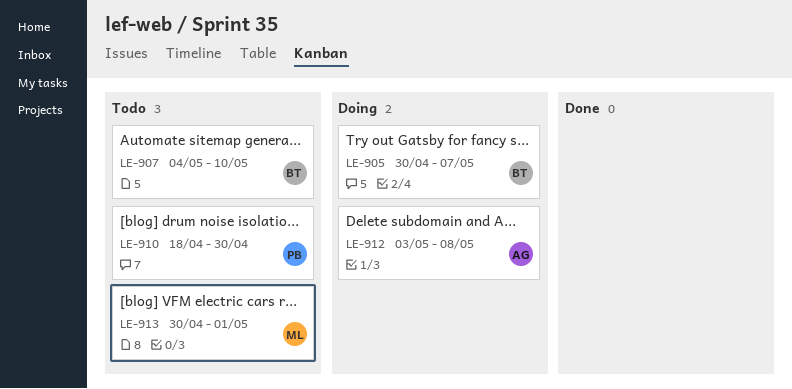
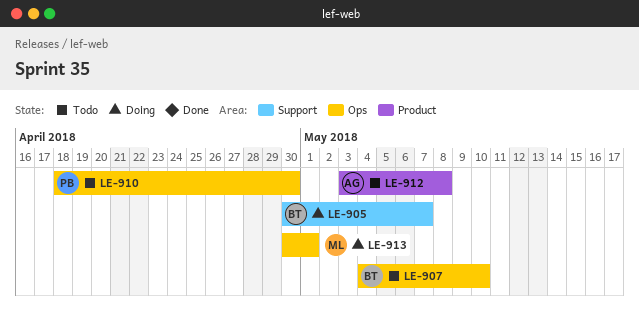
LE-912, status: Doing -> Todo
LE-913, status: Todo -> Doing

